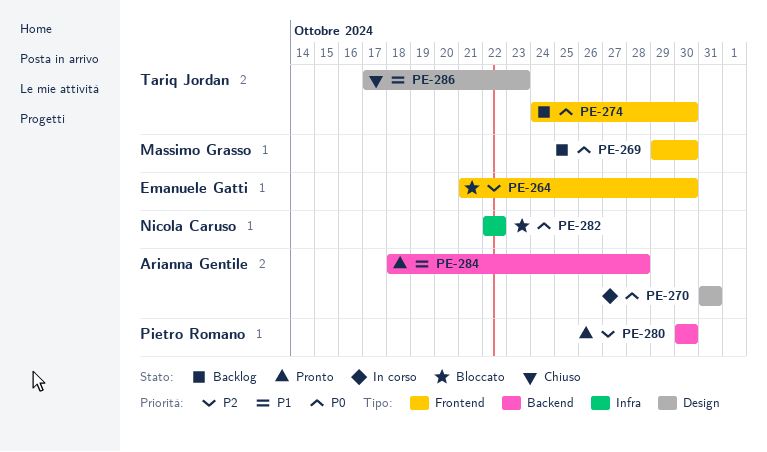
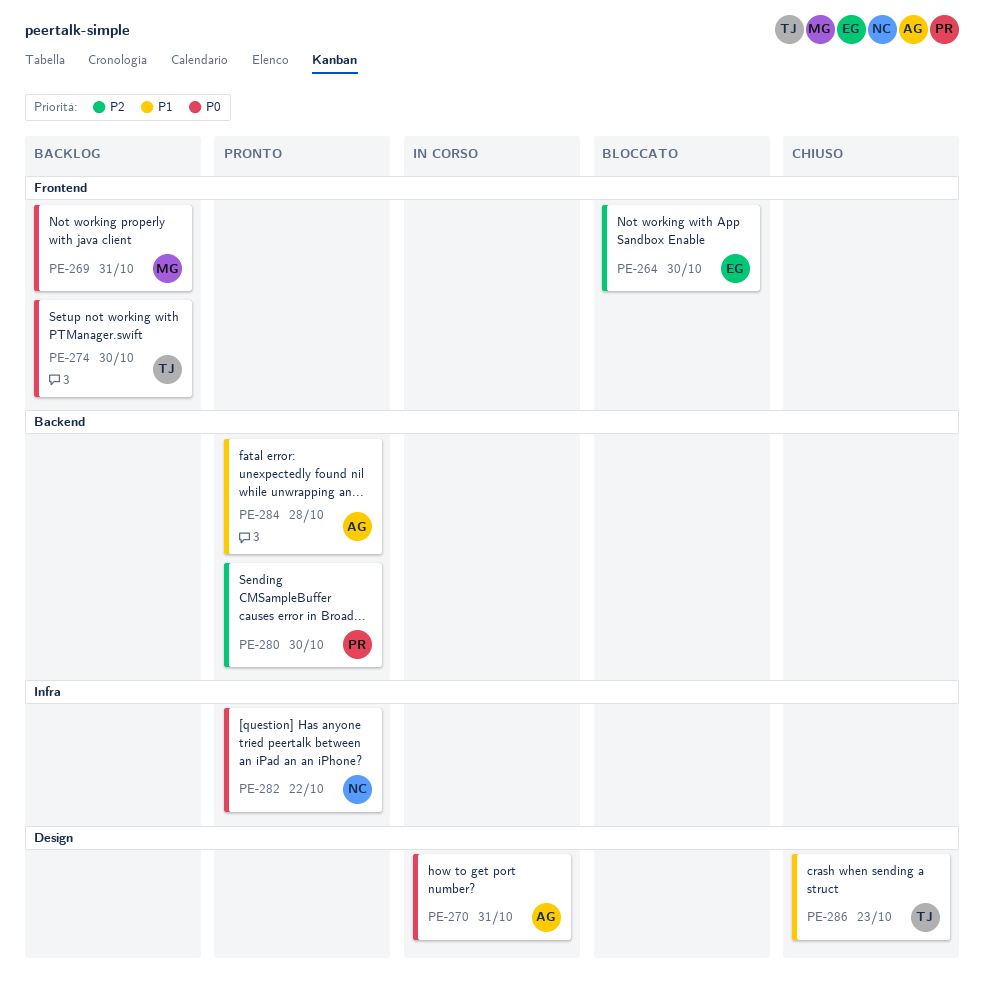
PE-269, due: Oct 30 -> Oct 31
PE-282, status: Bloccato -> Pronto

